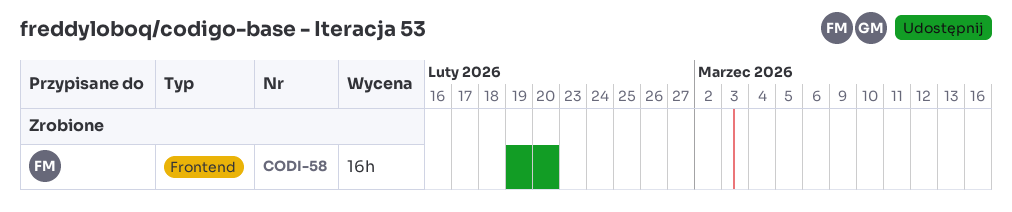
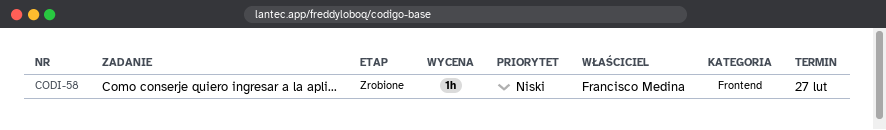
CODI-58, estimate: 16h -> 1h
CODI-58, due: Feb 20 -> Feb 27

